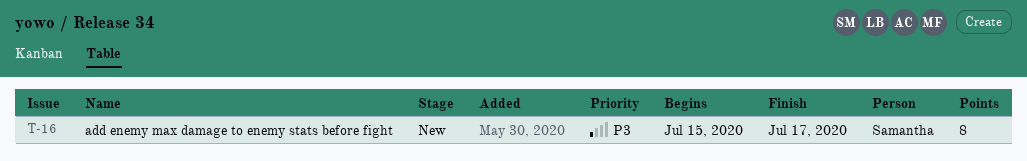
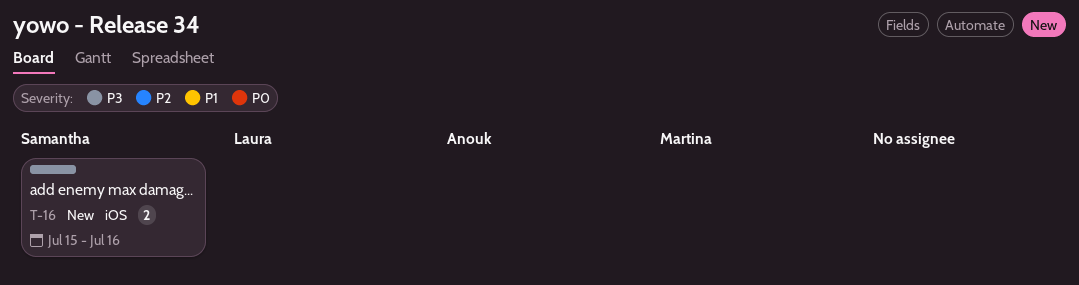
T-16, estimate: 8 -> 2
T-16, due: Jul 17 -> Jul 16

